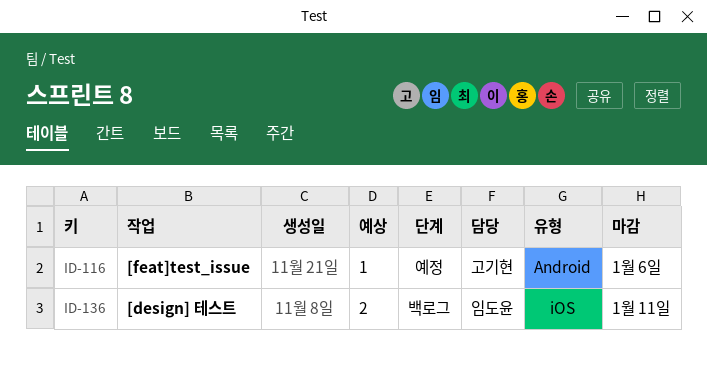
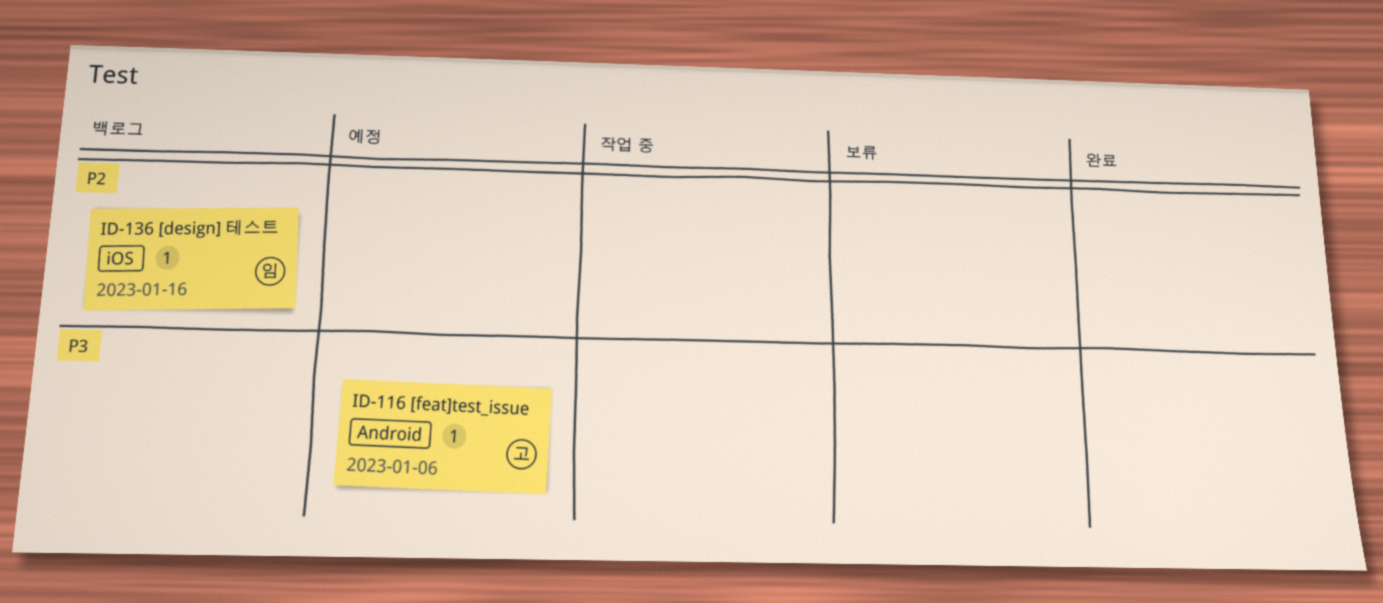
ID-136, estimate: 2 -> 1
ID-136, due: Jan 11 -> Jan 16

